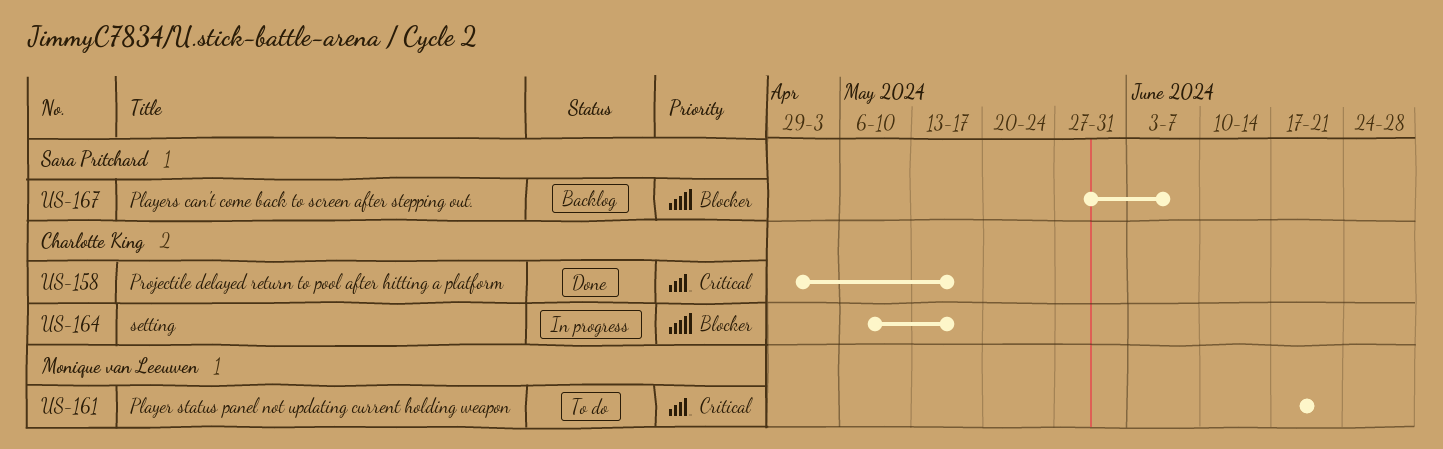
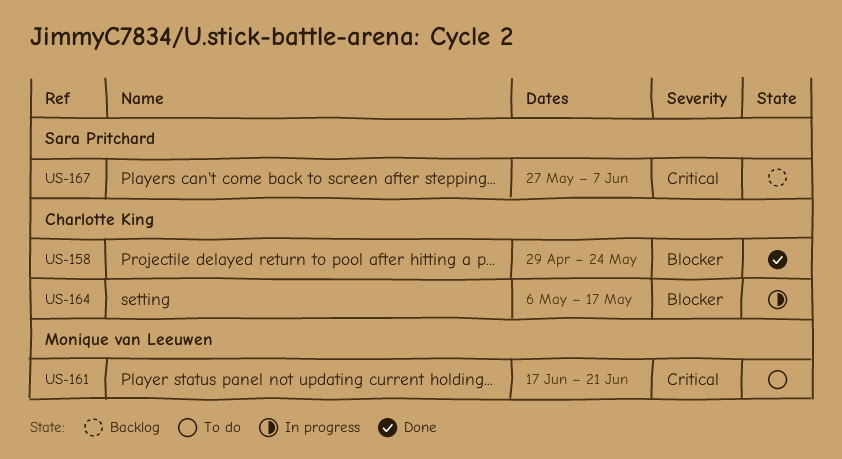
US-158, priority: Critical -> Blocker
US-158, due: May 17 -> May 24
US-167, priority: Blocker -> Critical

